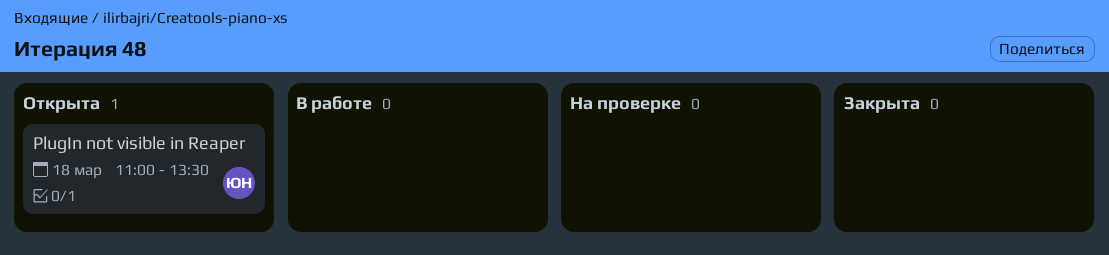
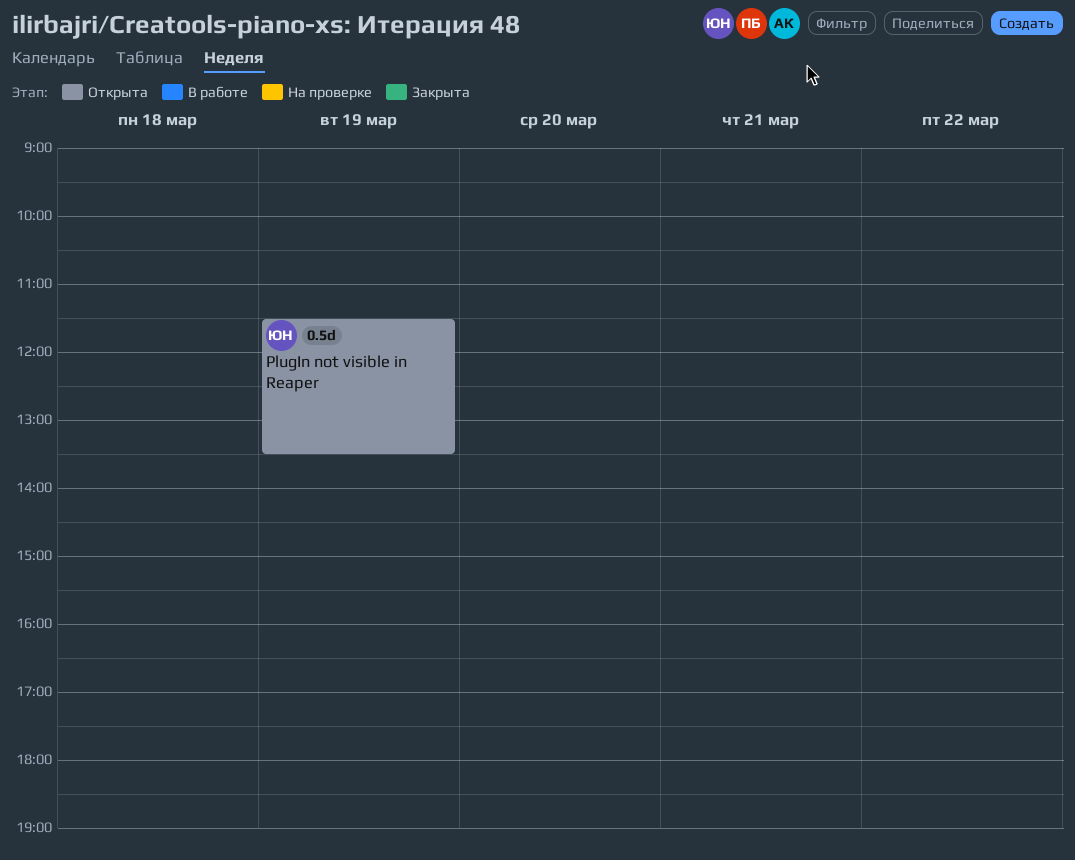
PlugIn not visible in Reaper, day: Mar 18 -> Mar 19
PlugIn not visible in Reaper, begins: 11:00 -> 11:30

